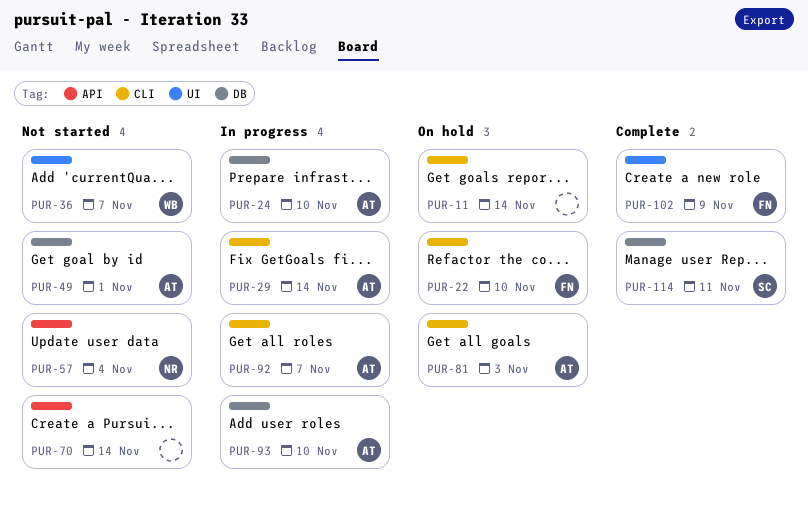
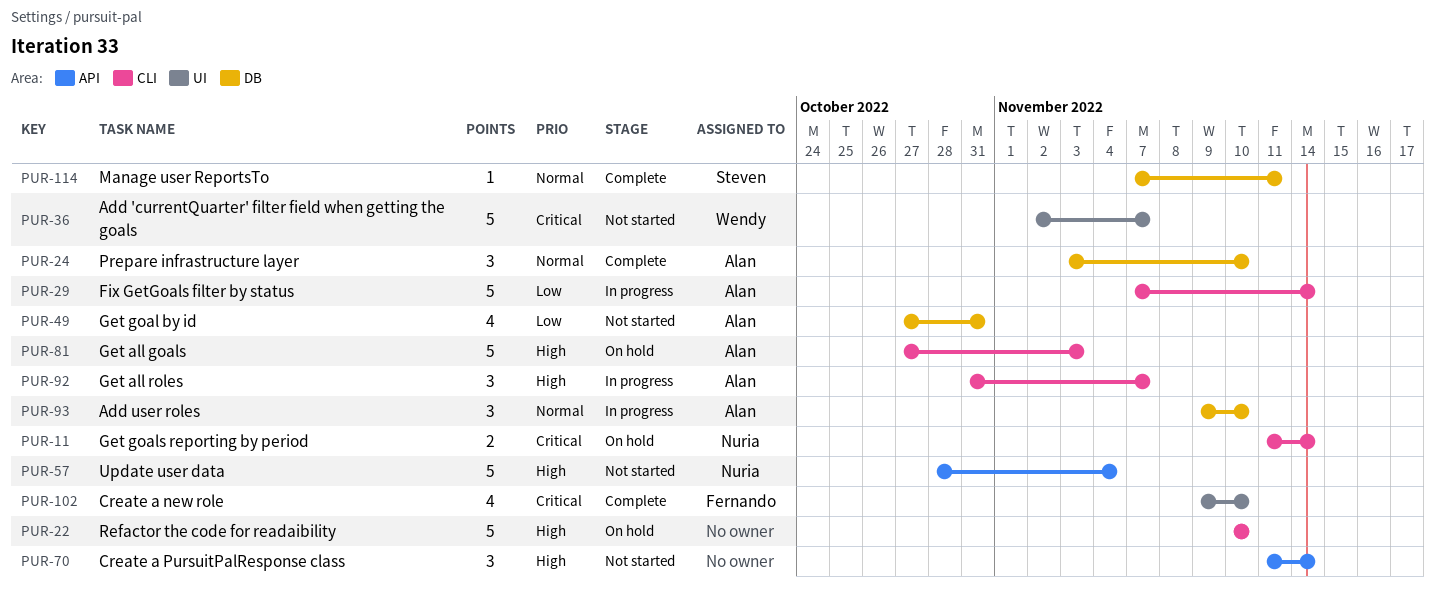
PUR-11, owner: none -> Nuria
PUR-22, owner: Fernando -> none
PUR-24, status: In progress -> Complete
PUR-49, due: Nov 1 -> Oct 31
PUR-102, due: Nov 9 -> Nov 10

